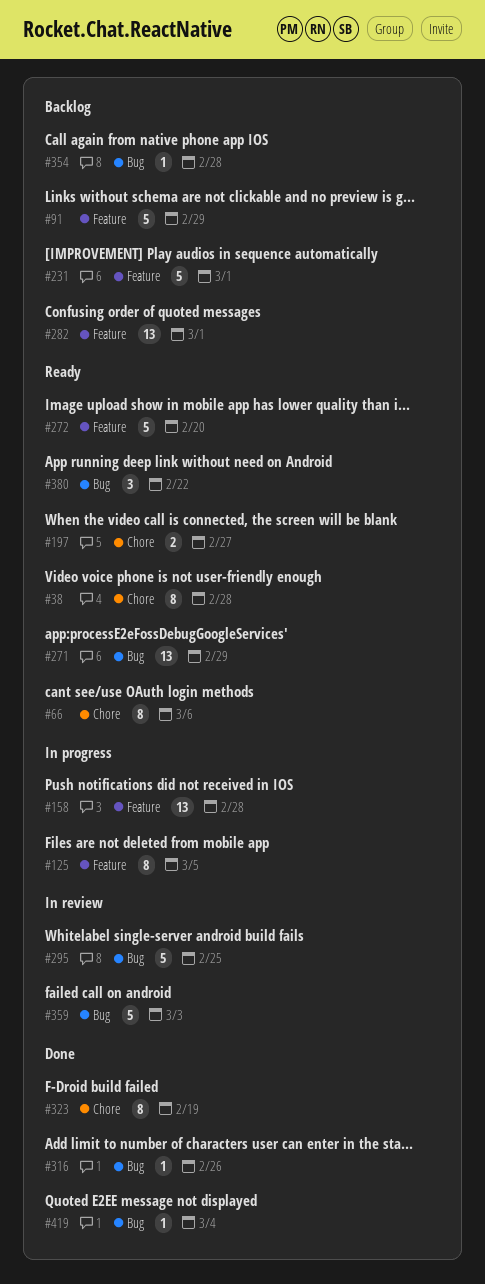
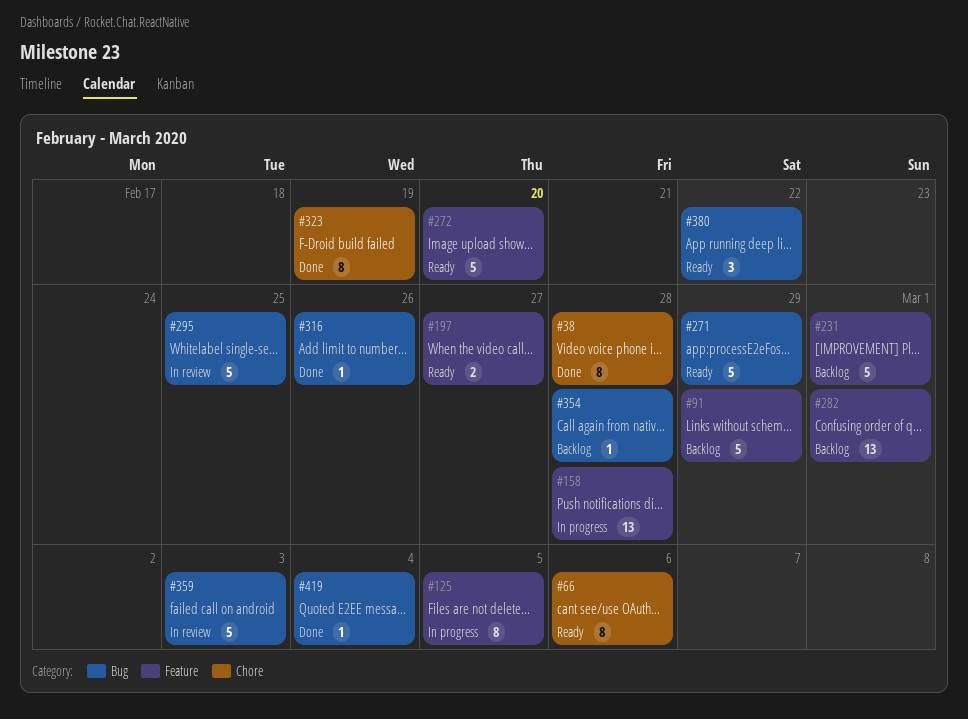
#38, status: Ready -> Done
#197, label: Chore -> Feature
#271, estimate: 13 -> 5

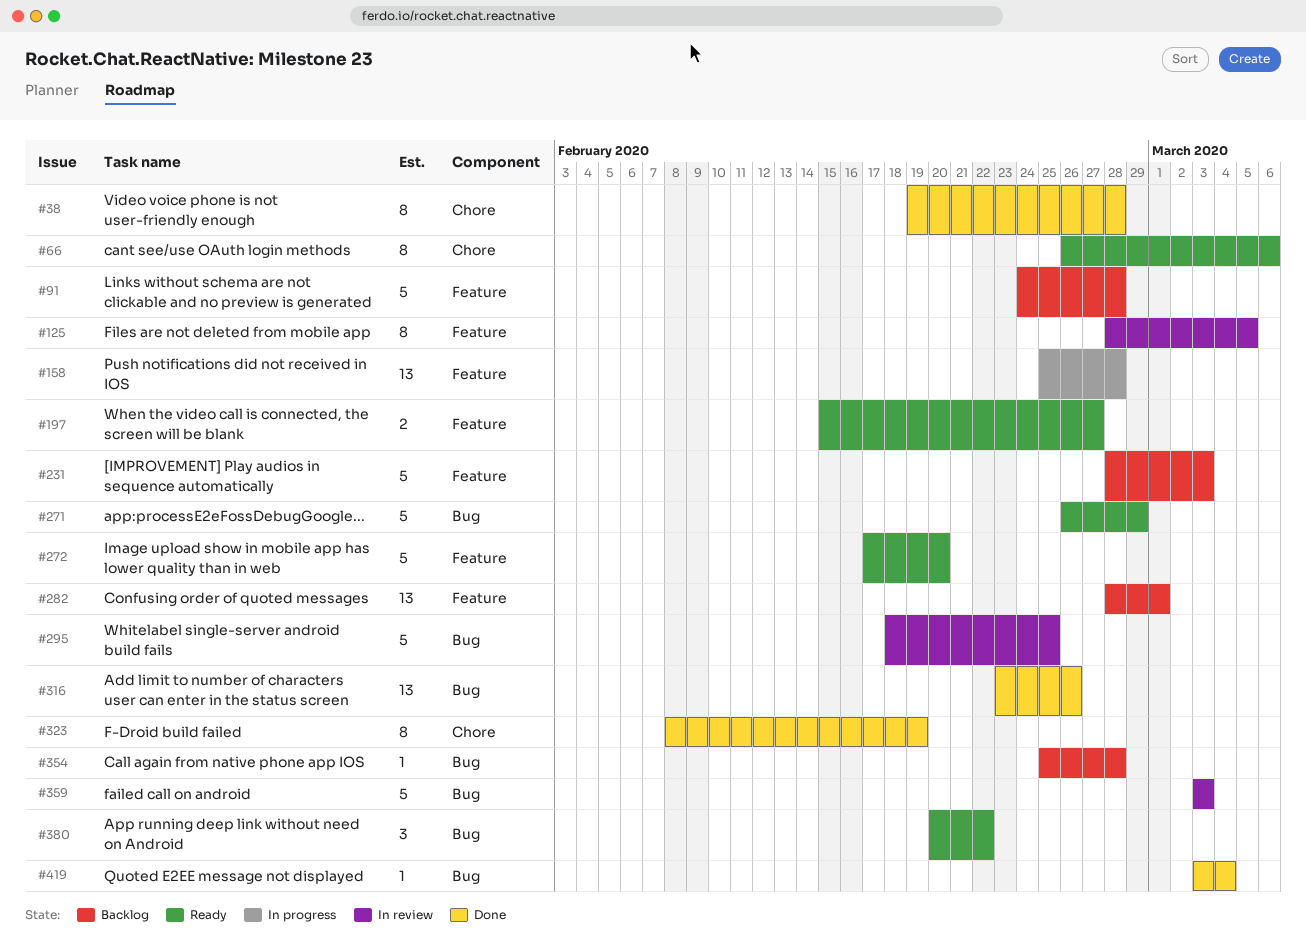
#91, due: Feb 29 -> Feb 28
#125, status: In progress -> In review
#231, due: Mar 1 -> Mar 3
#316, estimate: 1 -> 13

